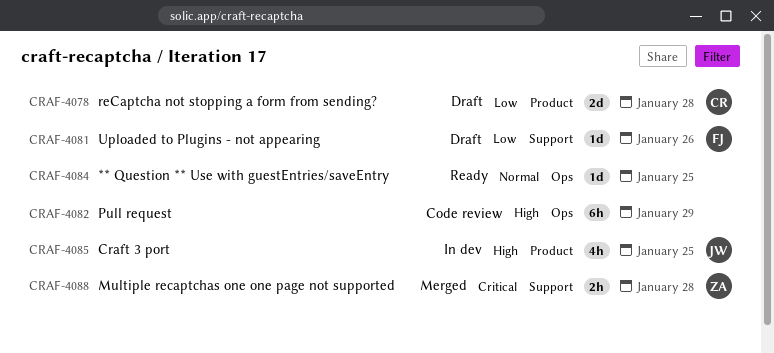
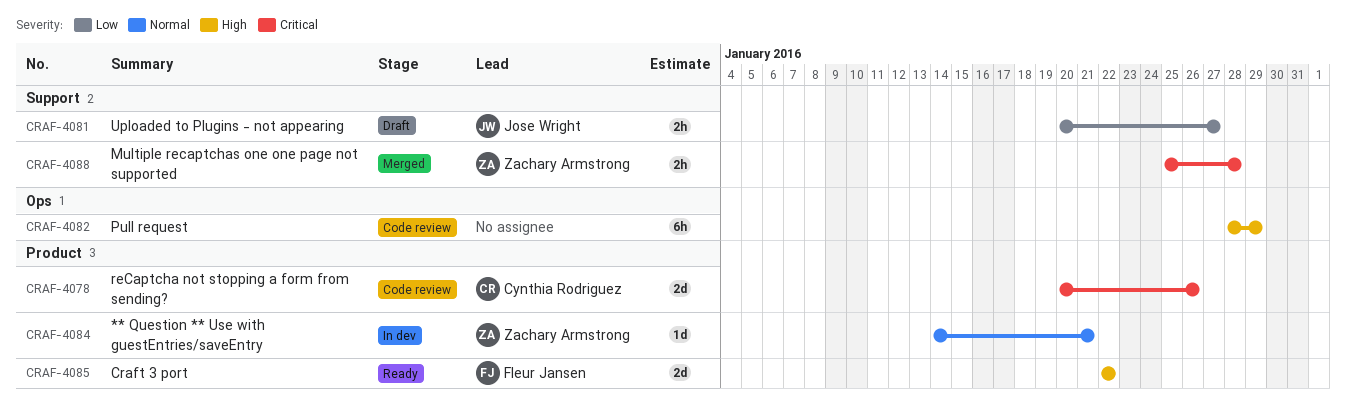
CRAF-4078, status: Draft -> Code review
CRAF-4078, priority: Low -> Critical
CRAF-4078, due: Jan 28 -> Jan 26
CRAF-4081, owner: Fleur Jansen -> Jose Wright
CRAF-4081, estimate: 1d -> 2h
CRAF-4081, due: Jan 26 -> Jan 27
CRAF-4084, status: Ready -> In dev
CRAF-4084, owner: none -> Zachary Armstrong
CRAF-4084, label: Ops -> Product
CRAF-4084, due: Jan 25 -> Jan 21
CRAF-4085, status: In dev -> Ready
CRAF-4085, owner: Jose Wright -> Fleur Jansen
CRAF-4085, estimate: 4h -> 2d
CRAF-4085, due: Jan 25 -> Jan 22

